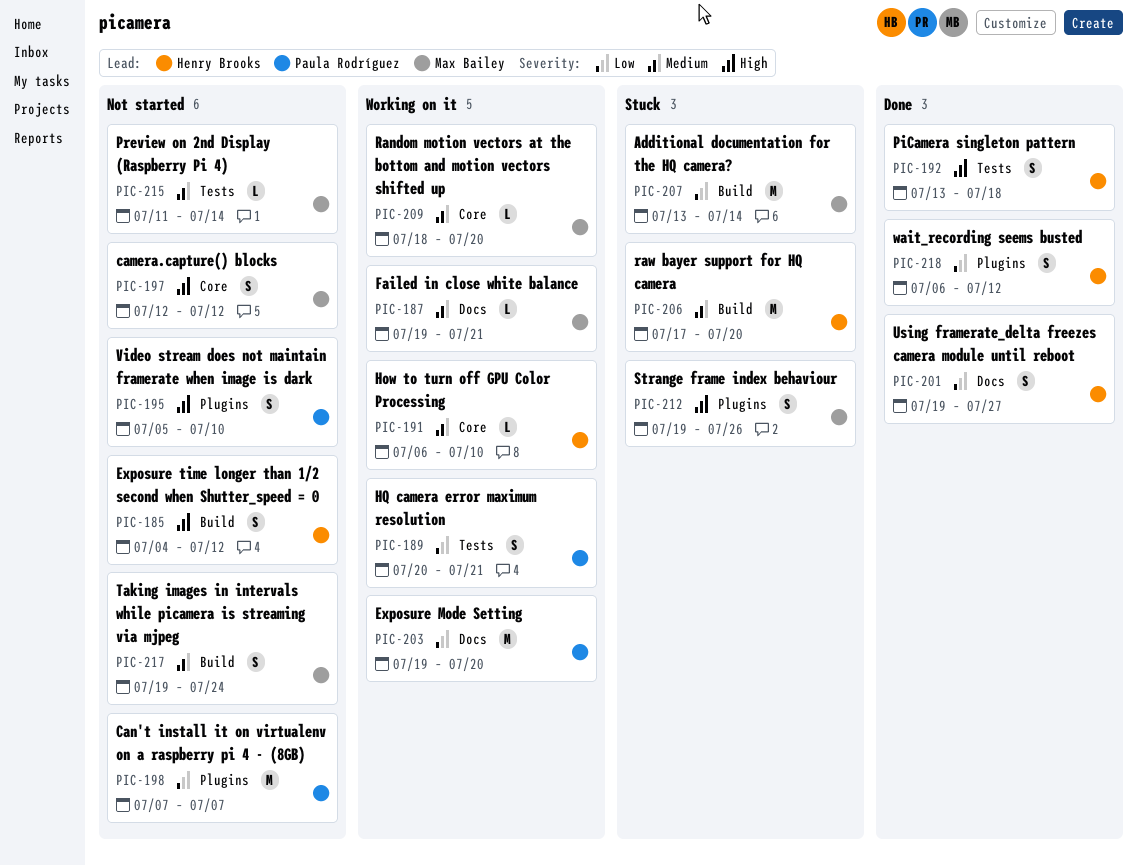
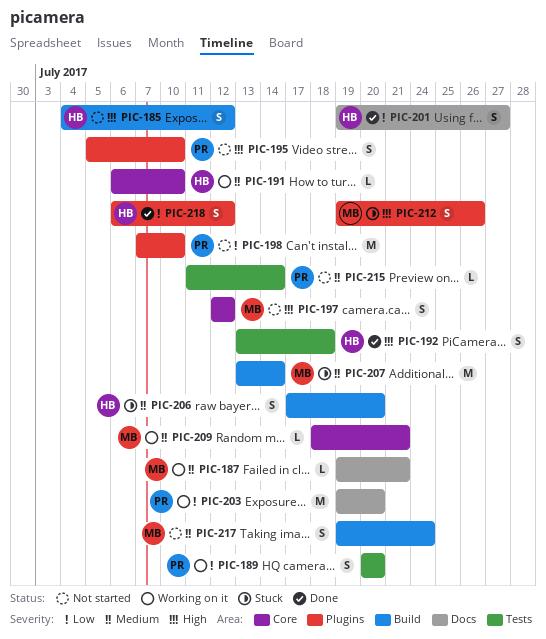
PIC-189, due: Jul 21 -> Jul 20
PIC-198, due: Jul 7 -> Jul 10
PIC-206, estimate: M -> S
PIC-207, priority: Low -> Medium
PIC-209, due: Jul 20 -> Jul 21
PIC-215, owner: Max Bailey -> Paula Rodríguez

